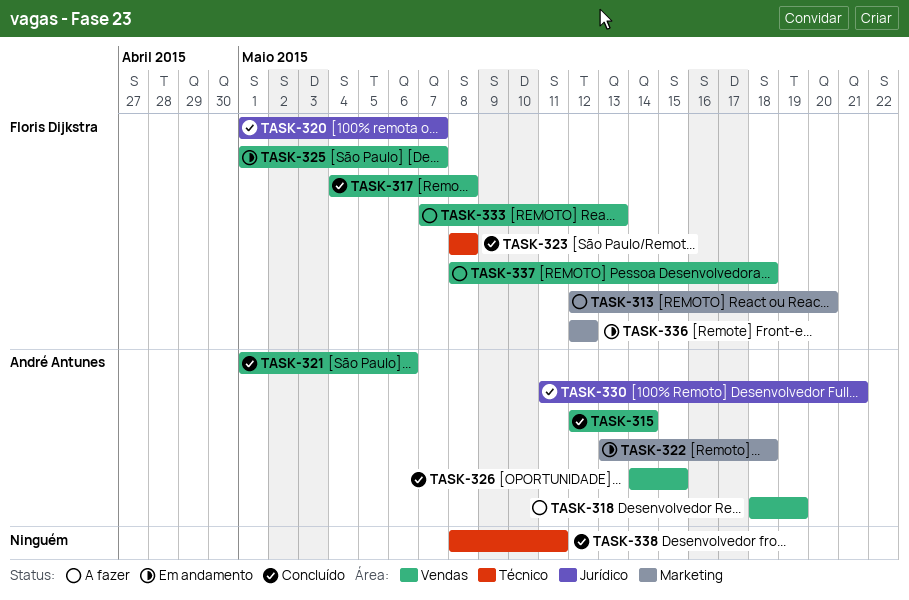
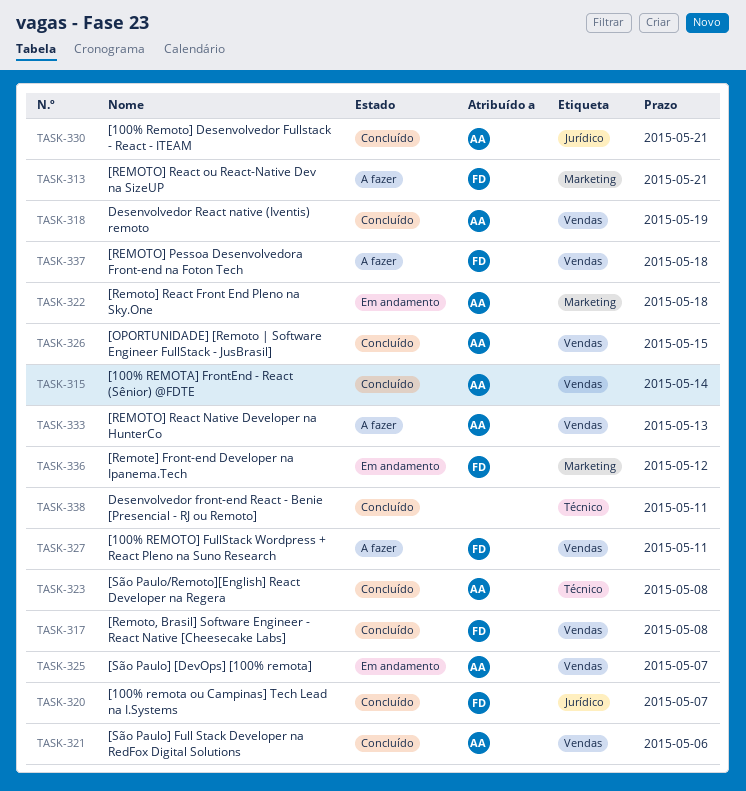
TASK-313, due: May 20 -> May 21
TASK-318, status: A fazer -> Concluído
TASK-323, owner: Floris Dijkstra -> André Antunes
TASK-325, owner: Floris Dijkstra -> André Antunes
TASK-327: none -> present
TASK-333, owner: Floris Dijkstra -> André Antunes

